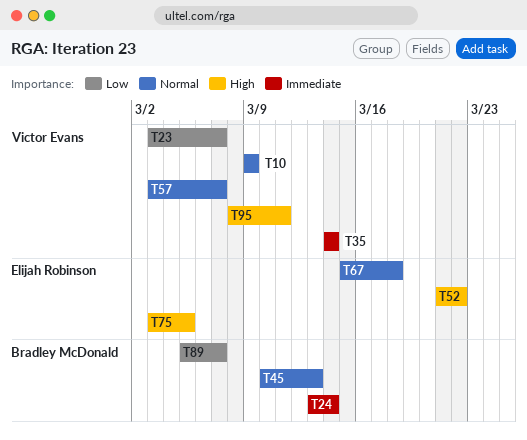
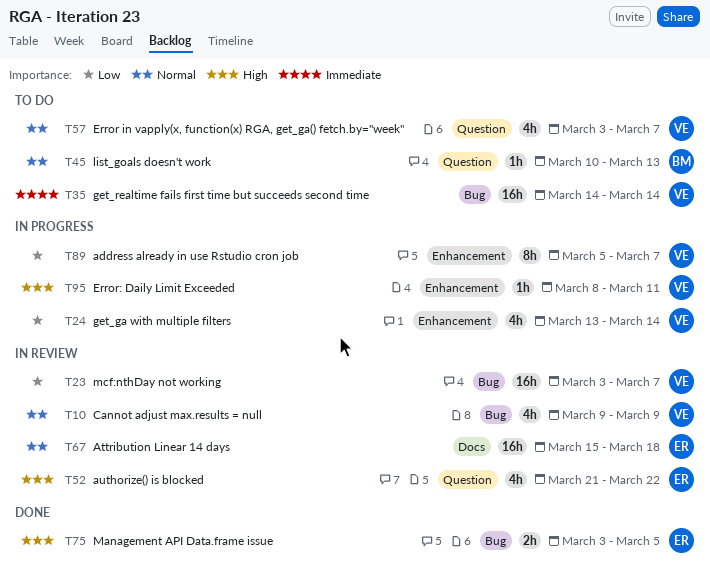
T24, owner: Bradley McDonald -> Victor Evans
T24, priority: Immediate -> Low
T89, owner: Bradley McDonald -> Victor Evans

